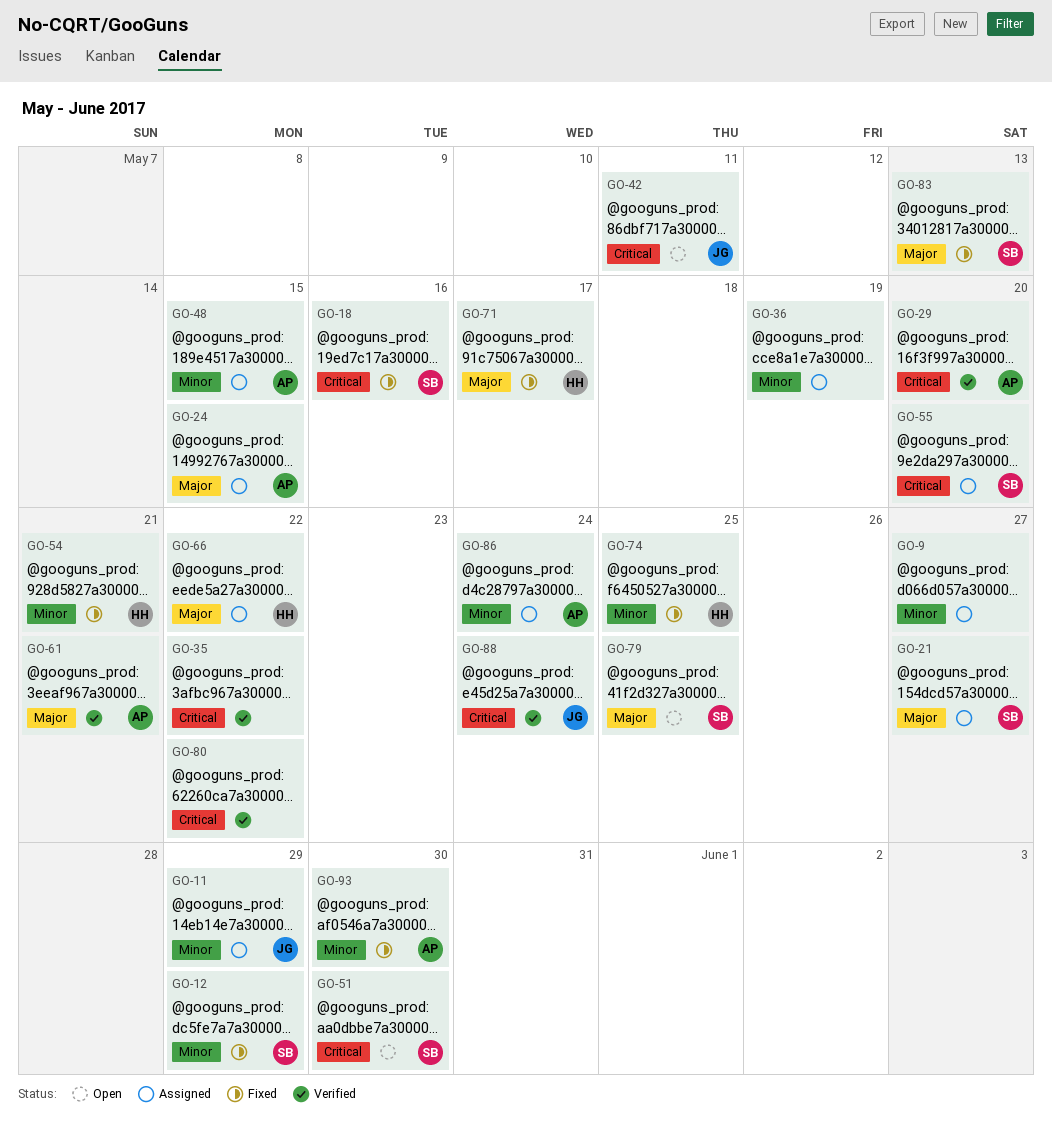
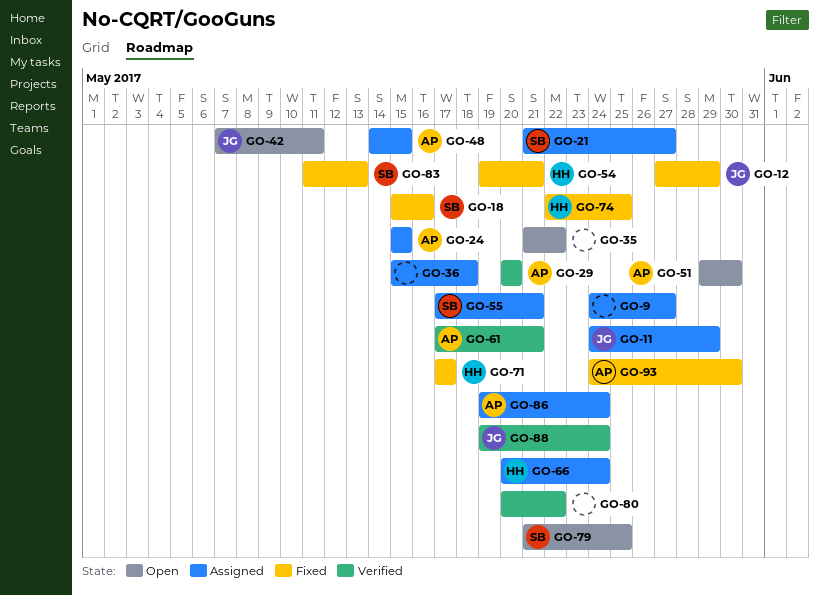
GO-12, owner: SB -> JG
GO-35, status: Verified -> Open
GO-36, due: May 19 -> May 18
GO-51, owner: SB -> AP
GO-55, due: May 20 -> May 21
GO-66, due: May 22 -> May 24

